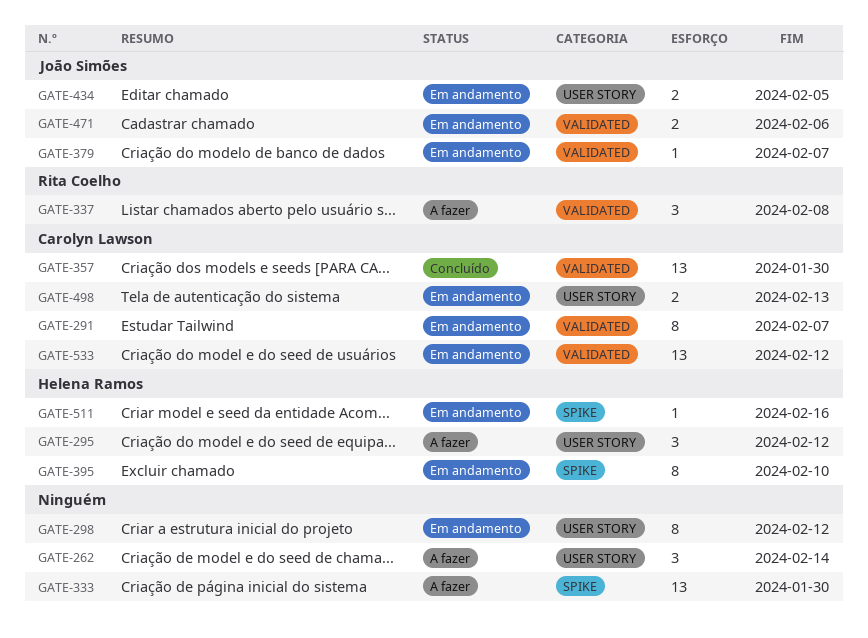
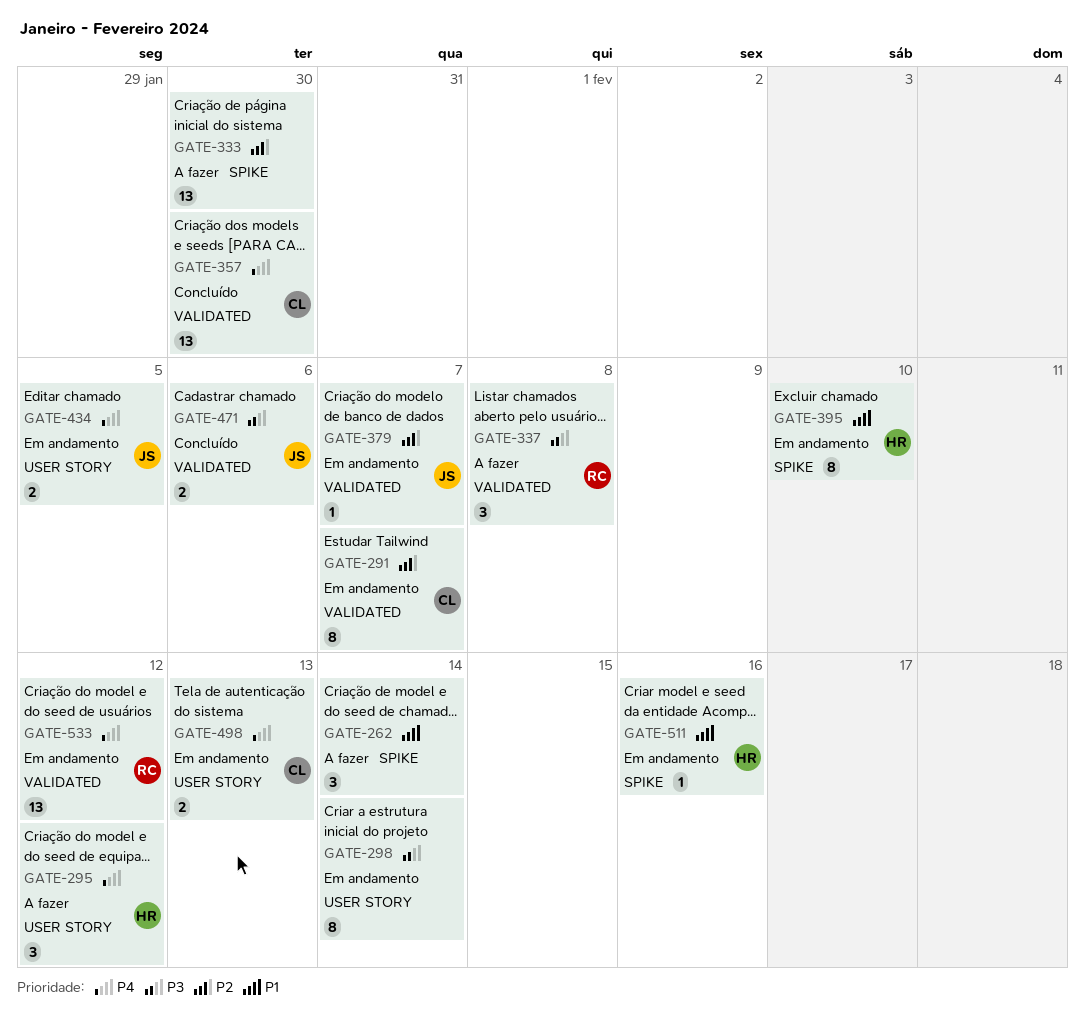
GATE-262, label: USER STORY -> SPIKE
GATE-298, due: Feb 12 -> Feb 14
GATE-471, status: Em andamento -> Concluído
GATE-533, owner: Carolyn Lawson -> Rita Coelho

